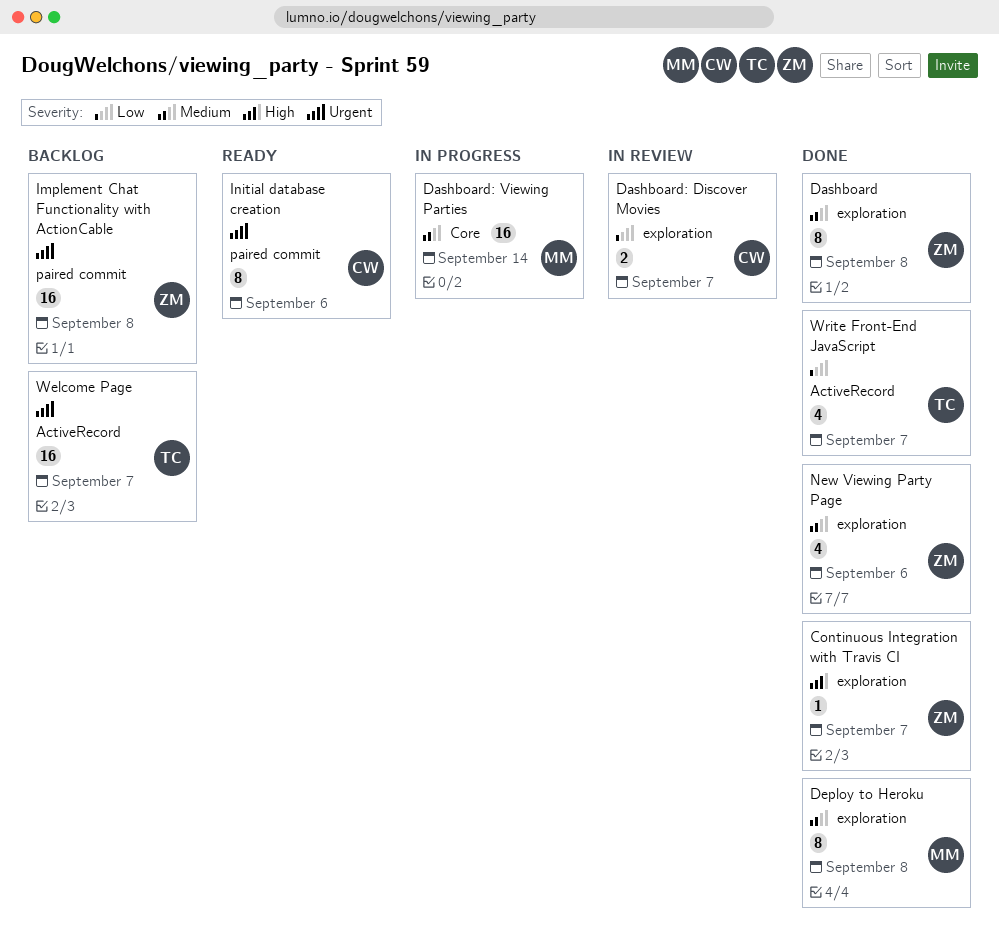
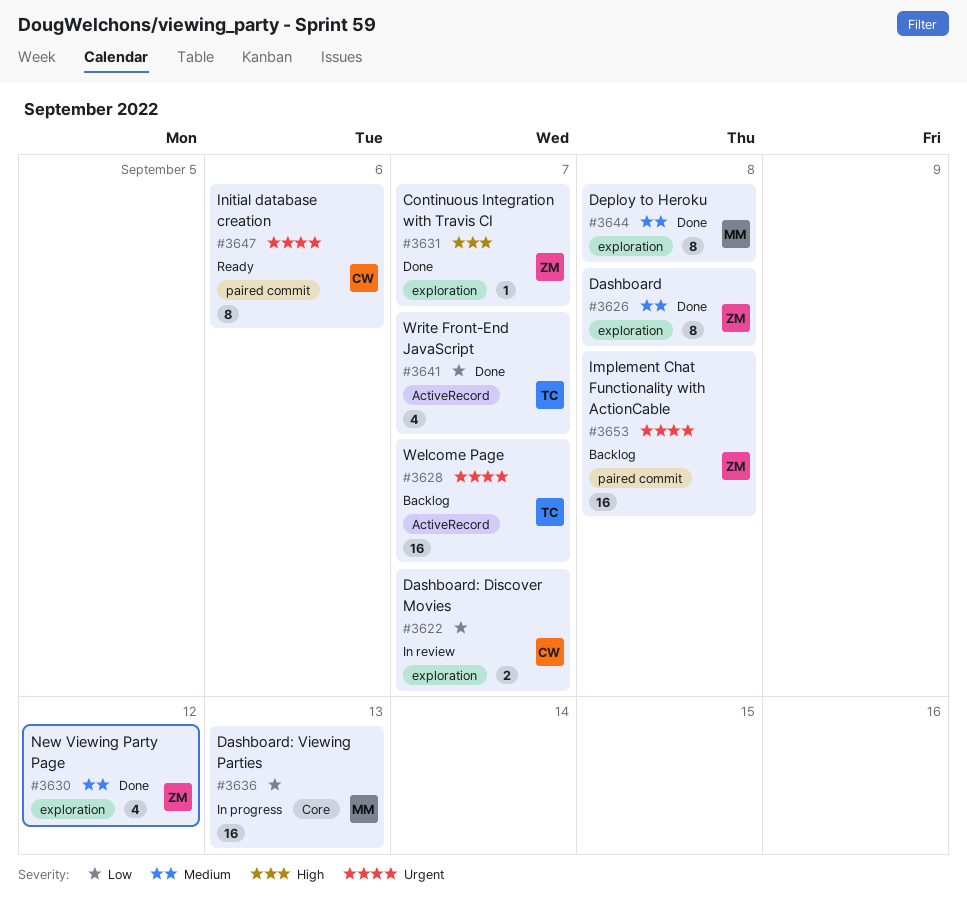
Dashboard: Viewing Parties, priority: Medium -> Low
Dashboard: Viewing Parties, due: Sep 14 -> Sep 13
New Viewing Party Page, due: Sep 6 -> Sep 12

